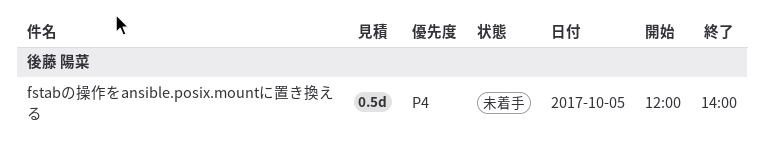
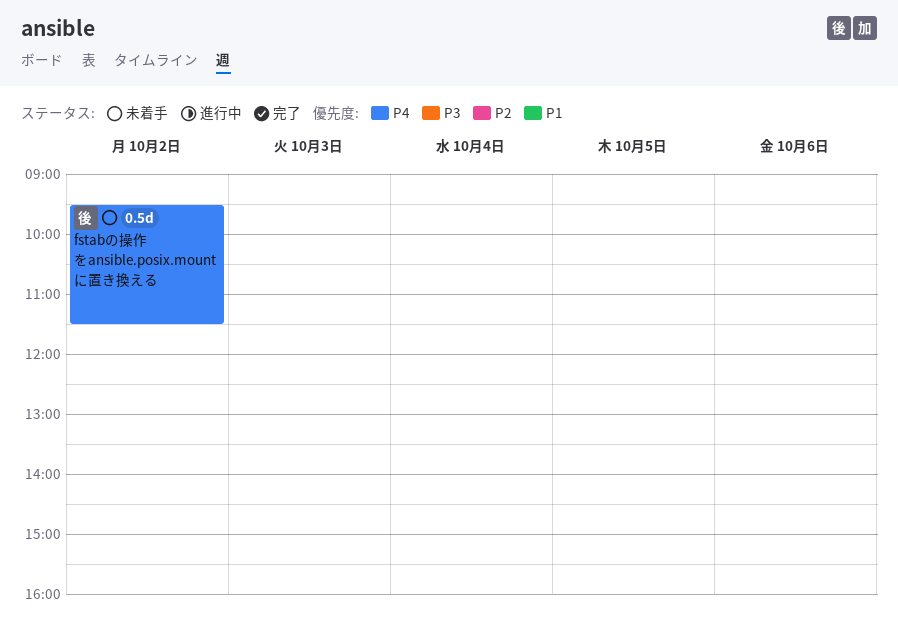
fstabの操作をansible.posix.mountに置き換える, day: Oct 5 -> Oct 2
fstabの操作をansible.posix.mountに置き換える, begins: 12:00 -> 09:30
fstabの操作をansible.posix.mountに置き換える, ends: 14:00 -> 11:30

